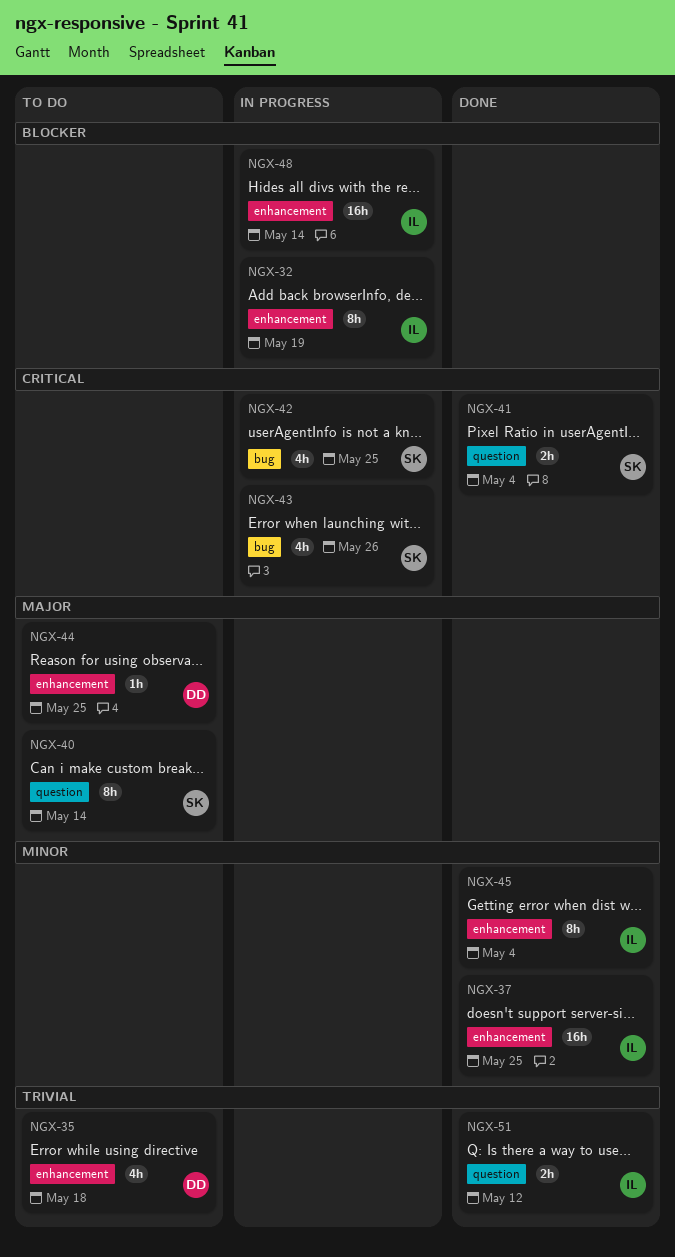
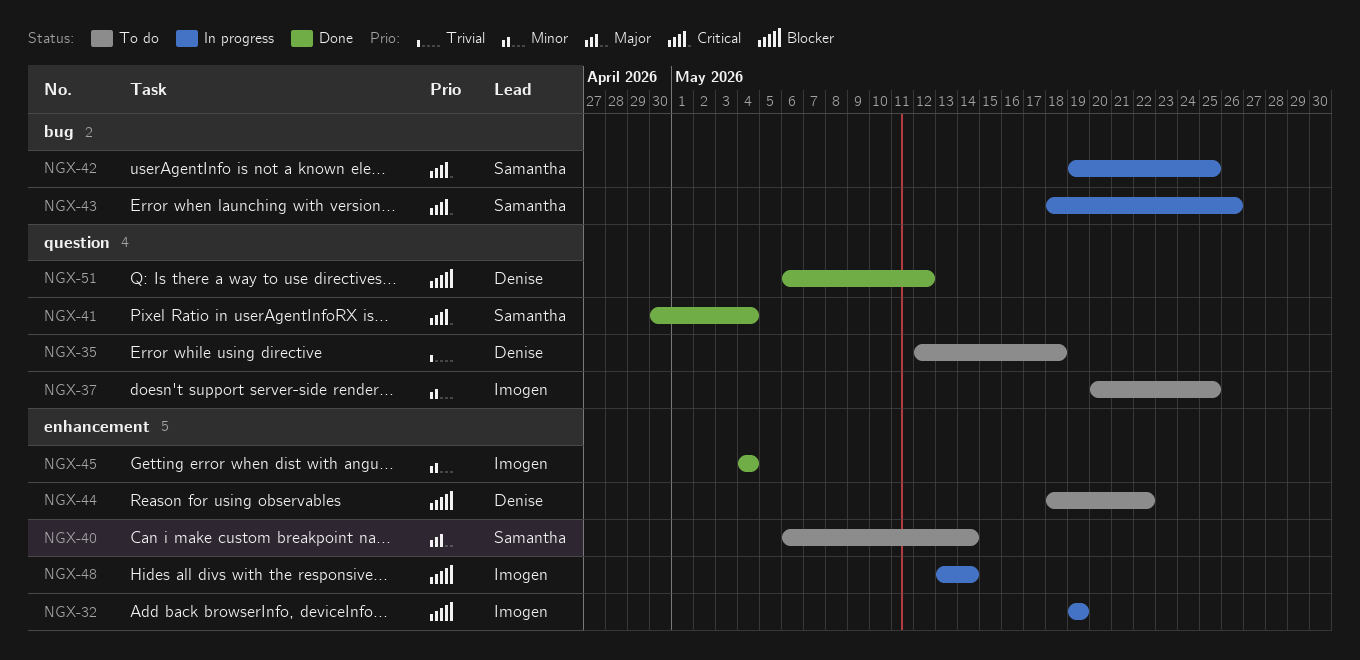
NGX-35, label: enhancement -> question
NGX-37, status: Done -> To do
NGX-37, label: enhancement -> question
NGX-40, label: question -> enhancement
NGX-44, priority: Major -> Blocker
NGX-44, due: May 25 -> May 22
NGX-51, owner: Imogen -> Denise
NGX-51, priority: Trivial -> Blocker

